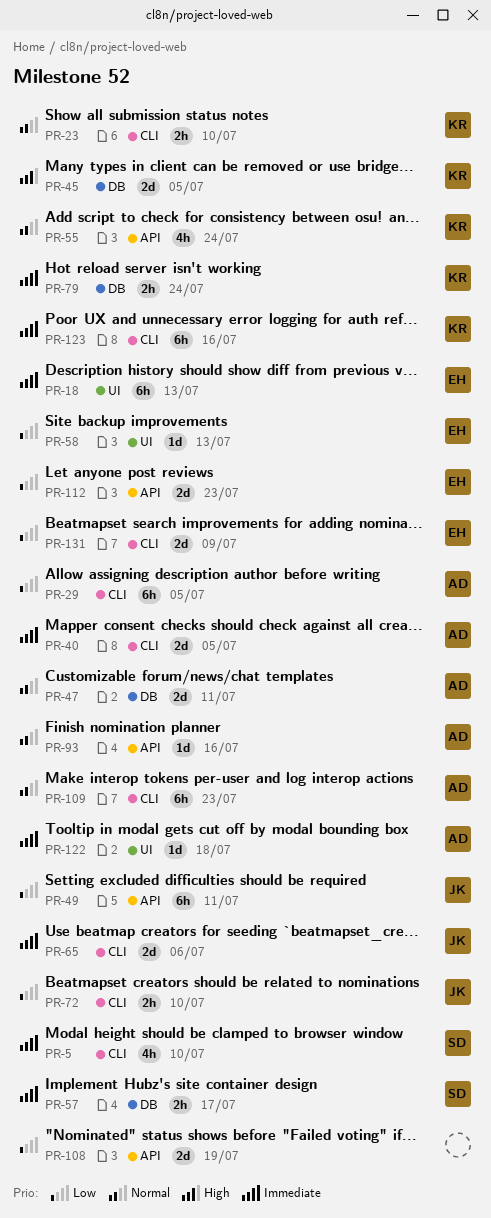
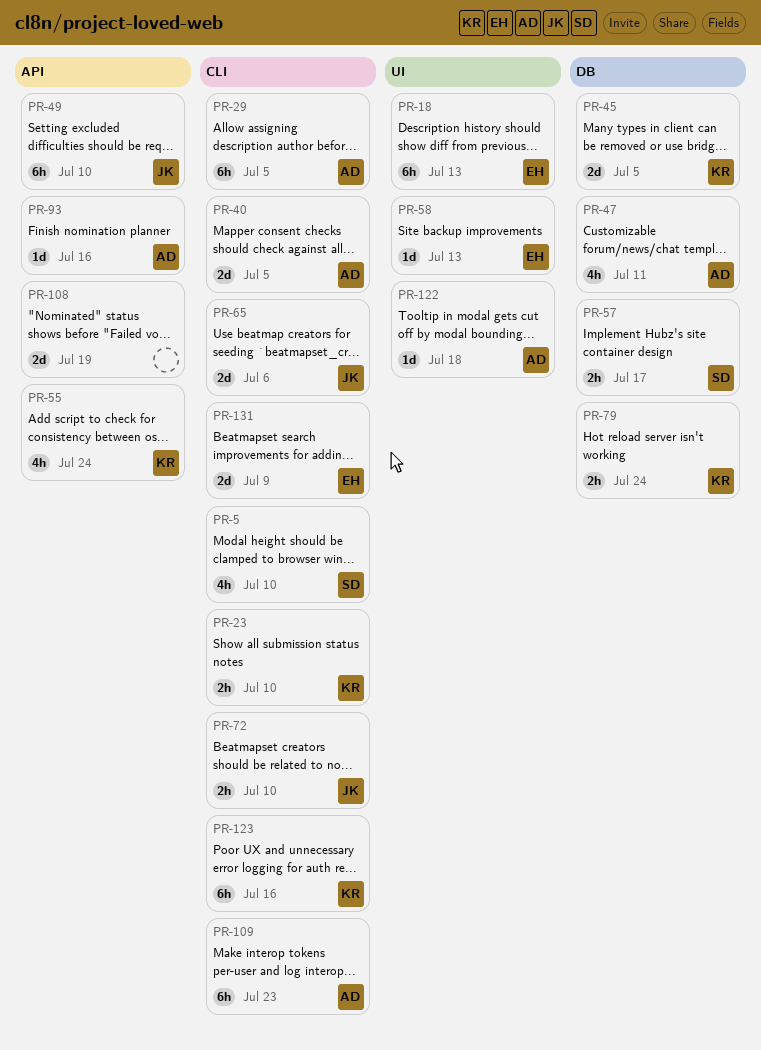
PR-47, estimate: 2d -> 4h
PR-49, due: Jul 11 -> Jul 10
PR-112: present -> none

